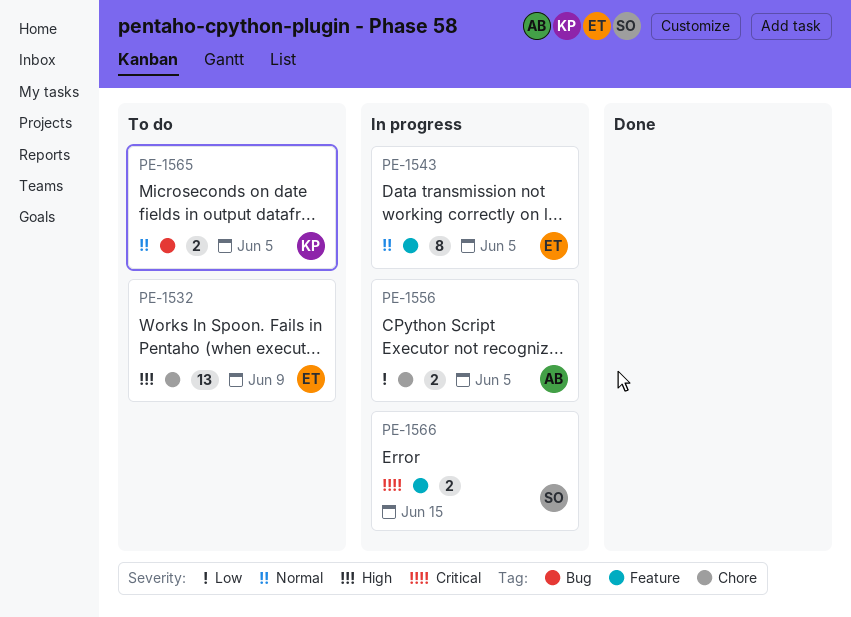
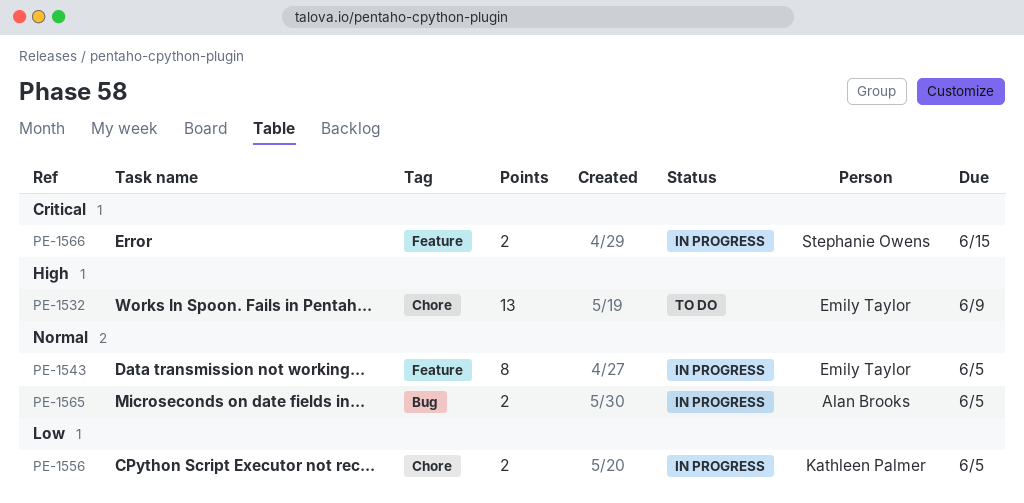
PE-1556, owner: Alan Brooks -> Kathleen Palmer
PE-1565, status: To do -> In progress
PE-1565, owner: Kathleen Palmer -> Alan Brooks

